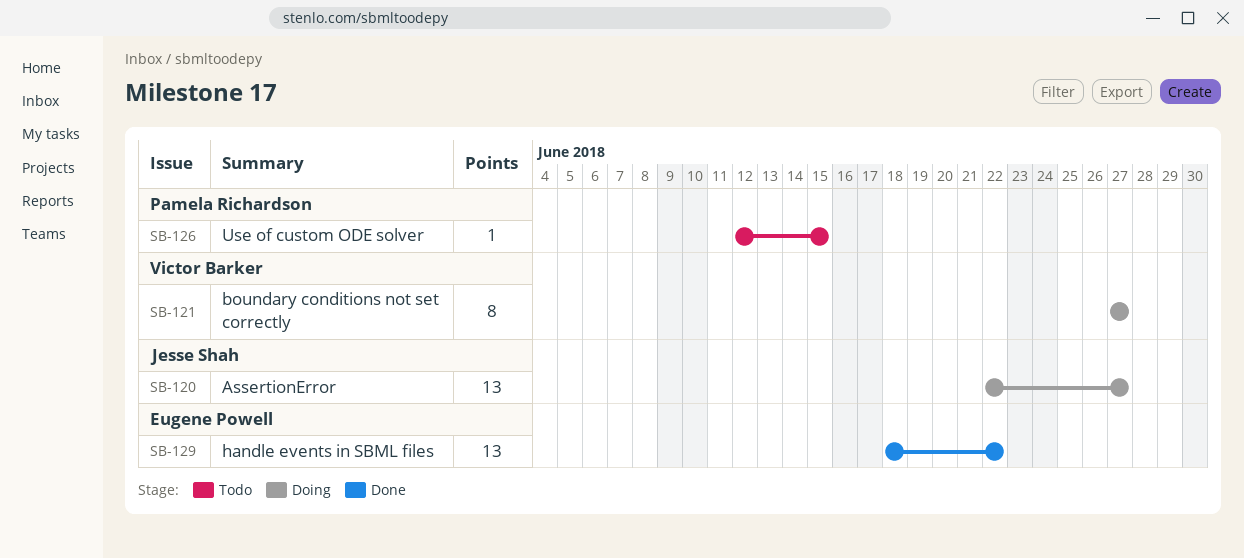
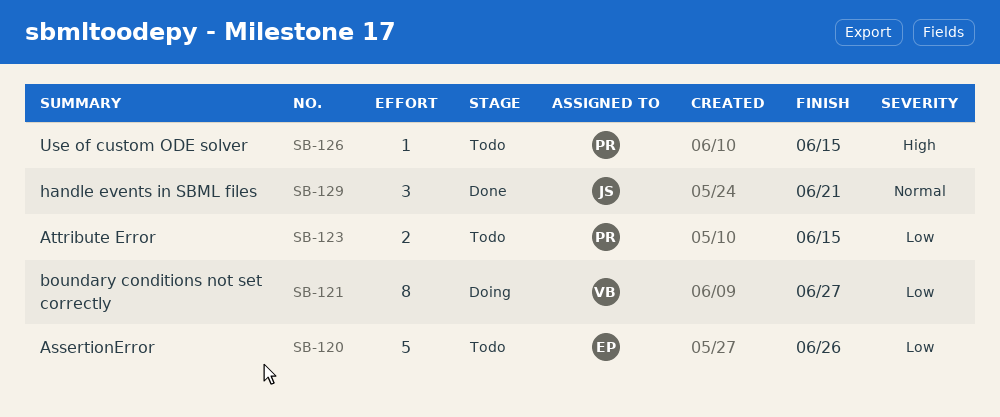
SB-120, status: Doing -> Todo
SB-120, owner: Jesse Shah -> Eugene Powell
SB-120, estimate: 13 -> 5
SB-120, due: Jun 27 -> Jun 26
SB-123: none -> present
SB-129, owner: Eugene Powell -> Jesse Shah
SB-129, estimate: 13 -> 3
SB-129, due: Jun 22 -> Jun 21

